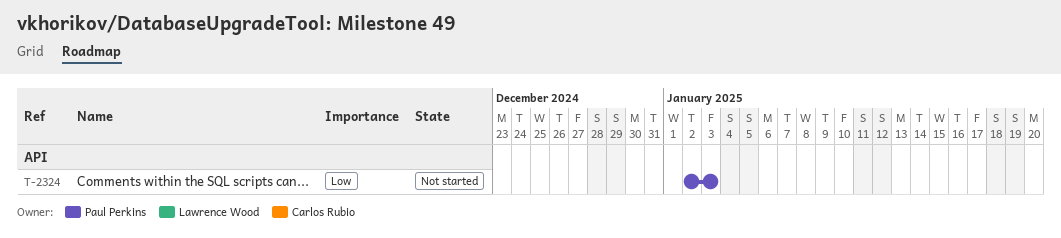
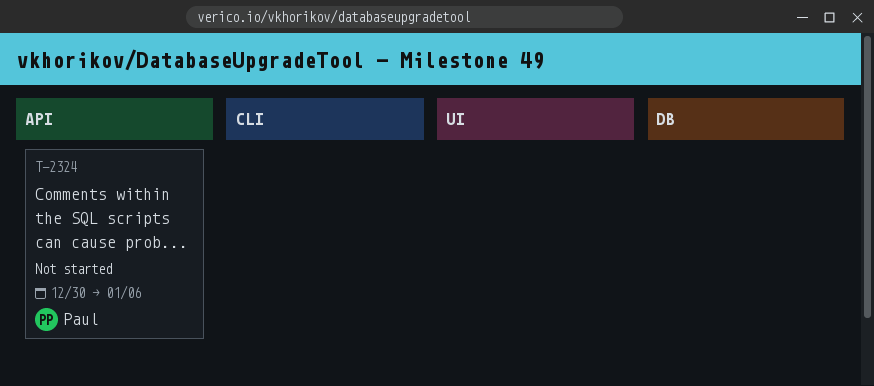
T-2324, start: Jan 2 -> Dec 30
T-2324, due: Jan 3 -> Jan 6

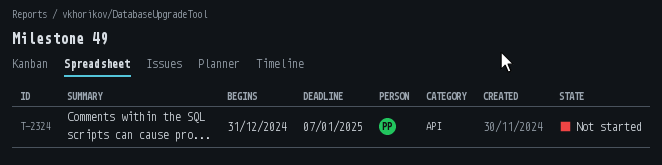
T-2324, start: Dec 30 -> Dec 31
T-2324, due: Jan 6 -> Jan 7

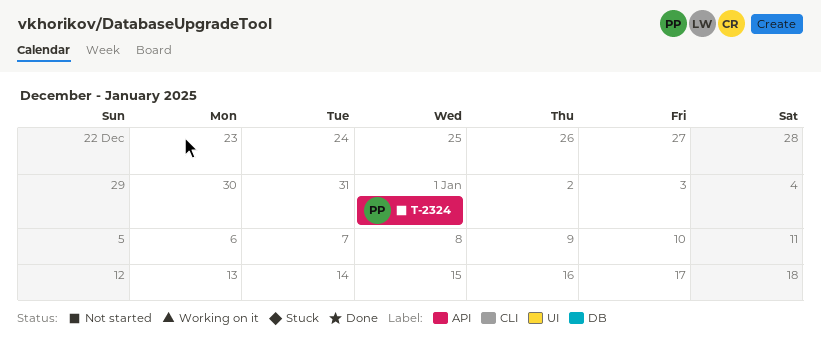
T-2324, start: Dec 31 -> Jan 1
T-2324, due: Jan 7 -> Jan 1

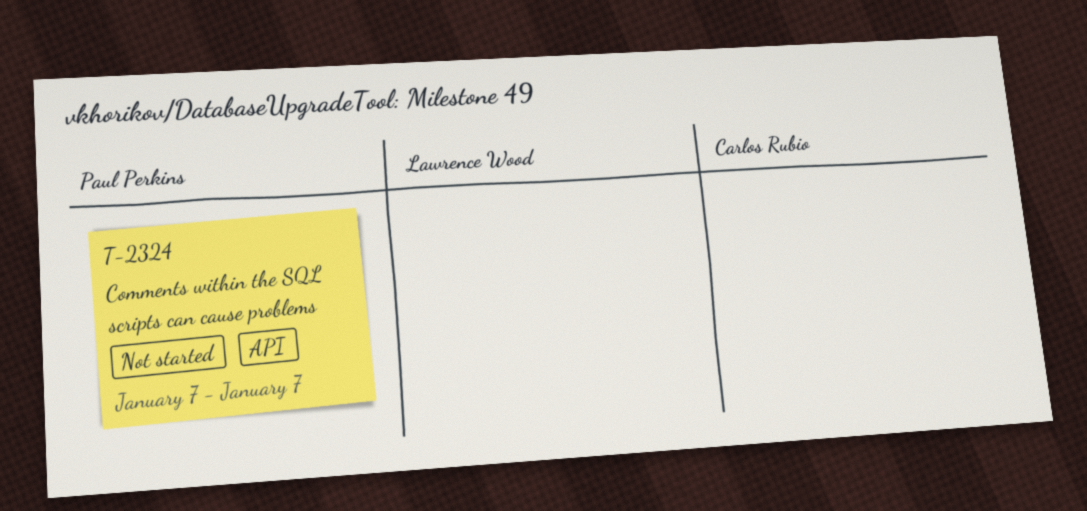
T-2324, start: Jan 1 -> Jan 7
T-2324, due: Jan 1 -> Jan 7

